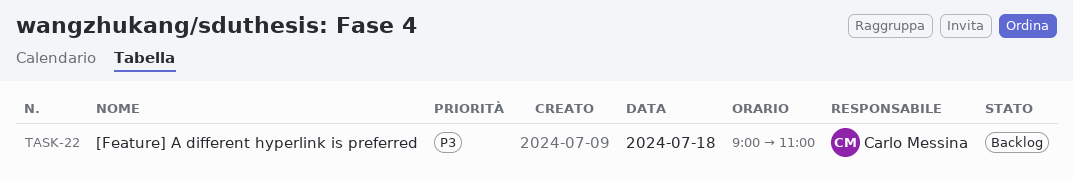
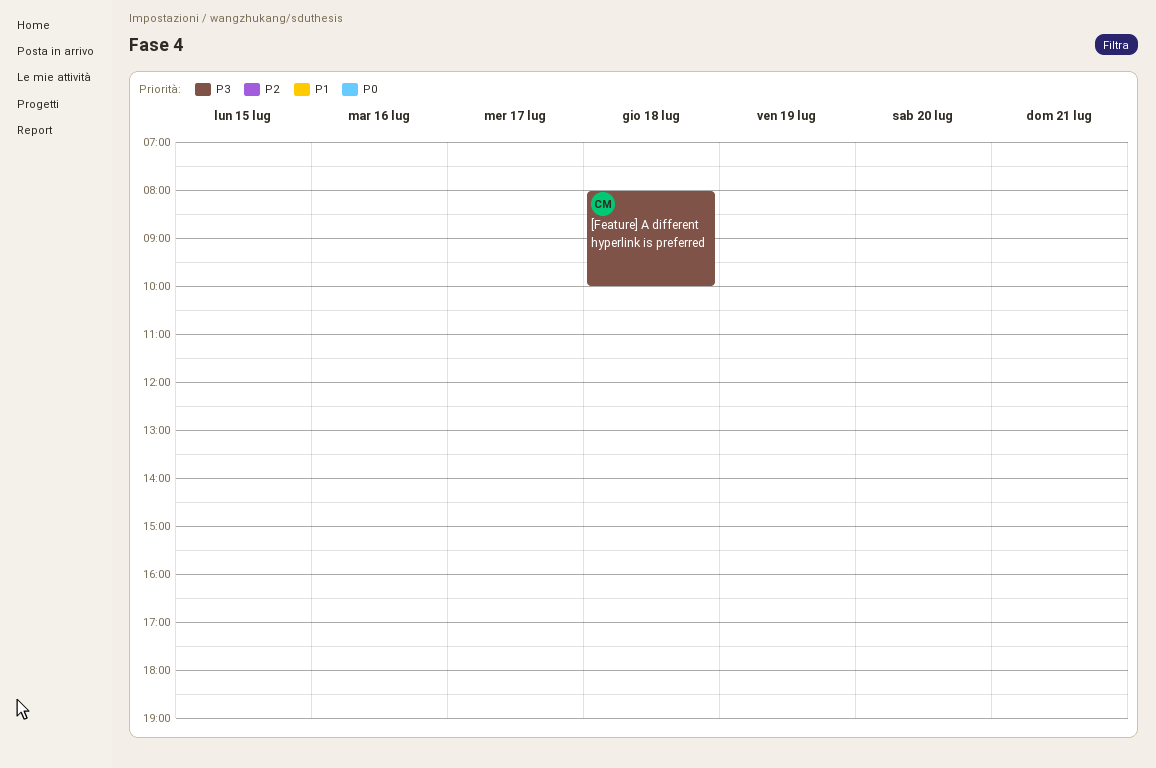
[Feature] A different hyperlink is preferred, begins: 09:00 -> 08:00
[Feature] A different hyperlink is preferred, ends: 11:00 -> 10:00

